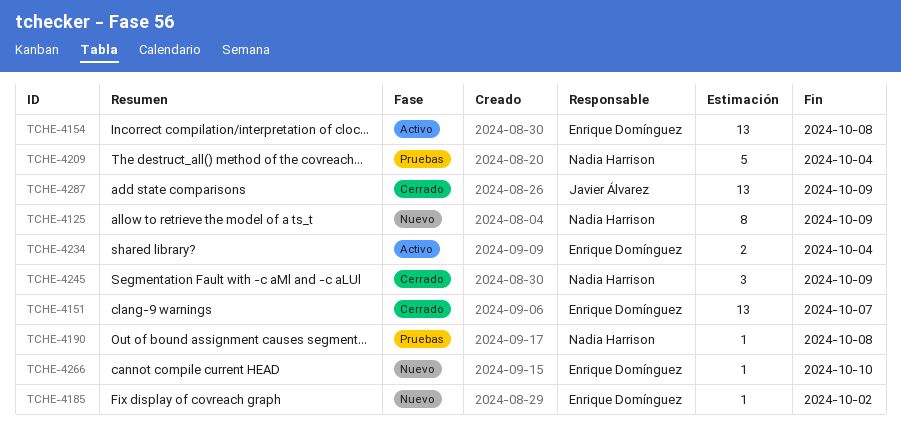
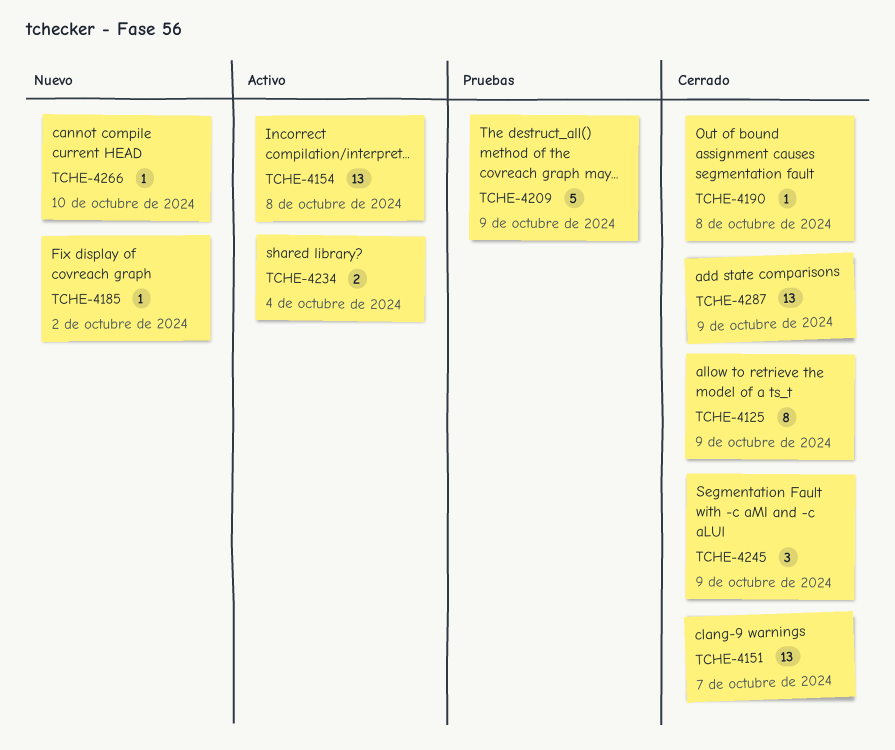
TCHE-4125, status: Nuevo -> Cerrado
TCHE-4190, status: Pruebas -> Cerrado
TCHE-4209, due: Oct 4 -> Oct 9

